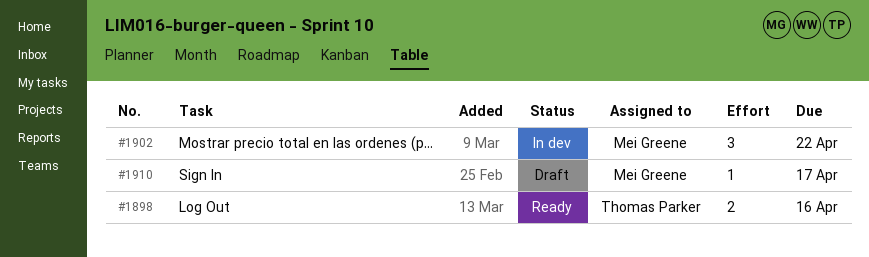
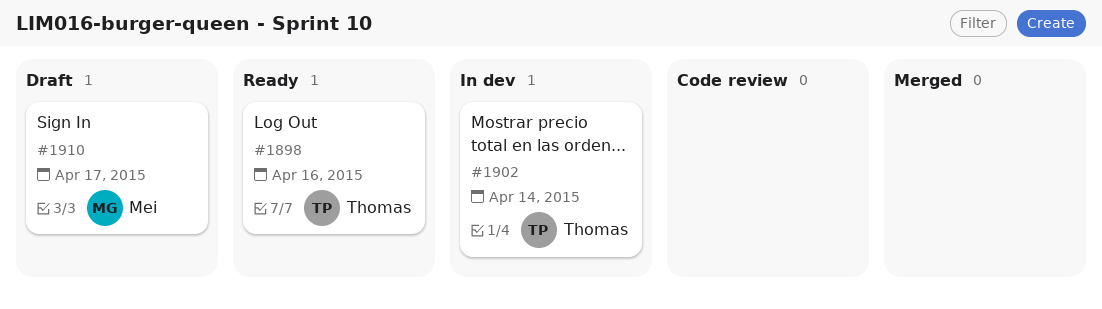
#1902, owner: Mei Greene -> Thomas Parker
#1902, due: Apr 22 -> Apr 14

